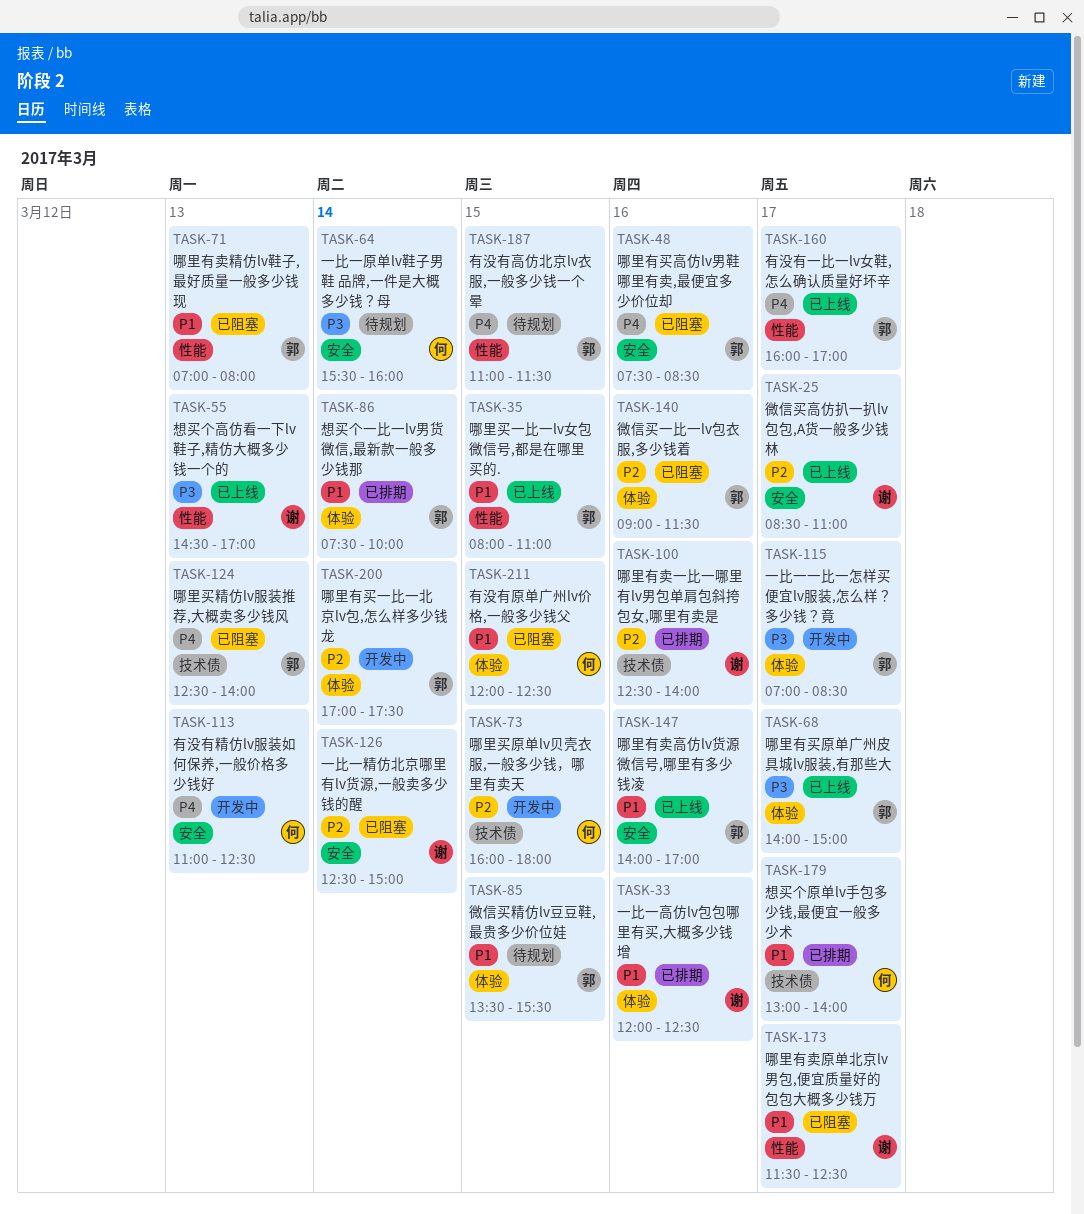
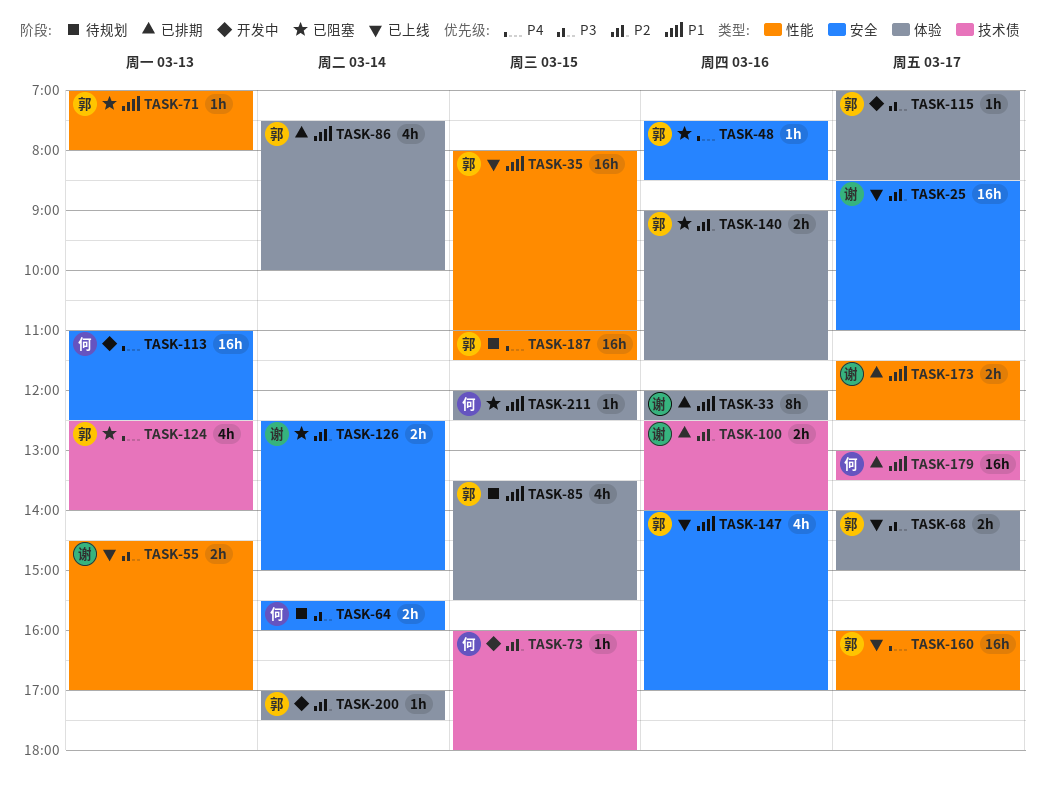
TASK-173, status: 已阻塞 -> 已排期
TASK-179, ends: 14:00 -> 13:30

